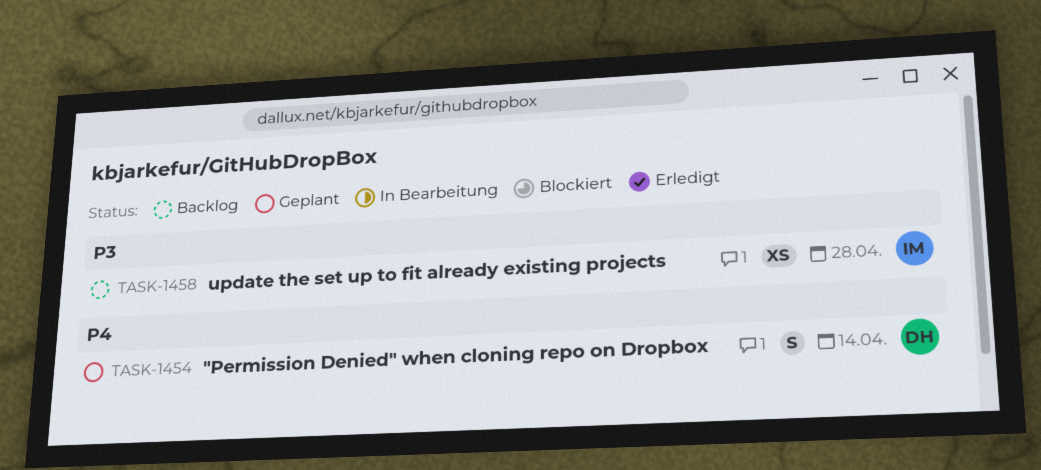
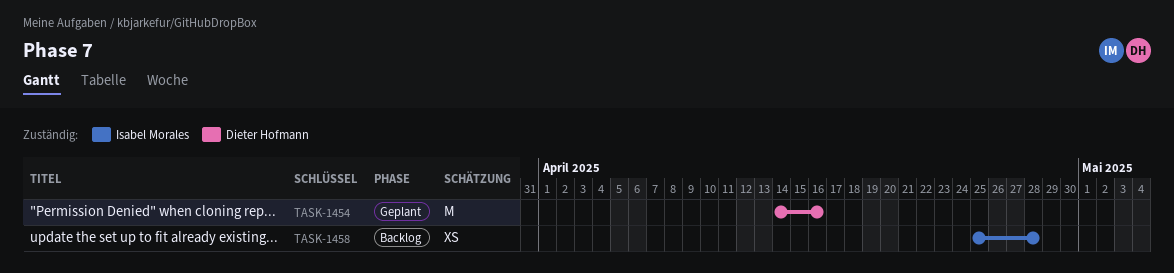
TASK-1454, estimate: S -> M
TASK-1454, due: Apr 14 -> Apr 16

